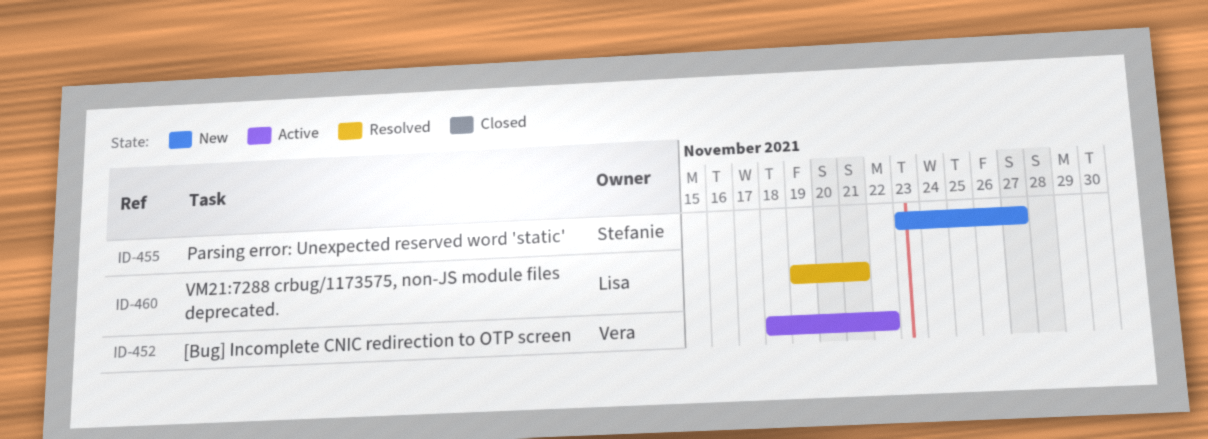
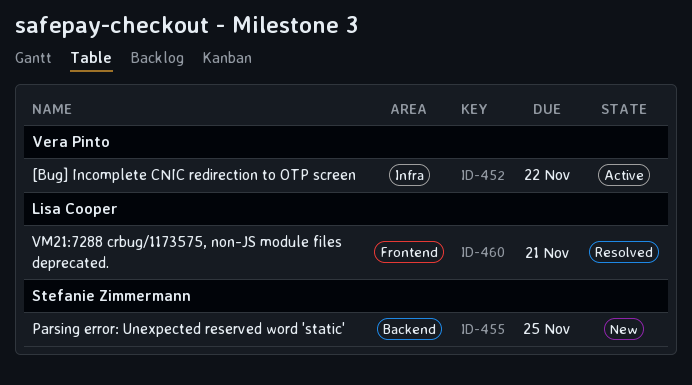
ID-455, due: Nov 27 -> Nov 25

